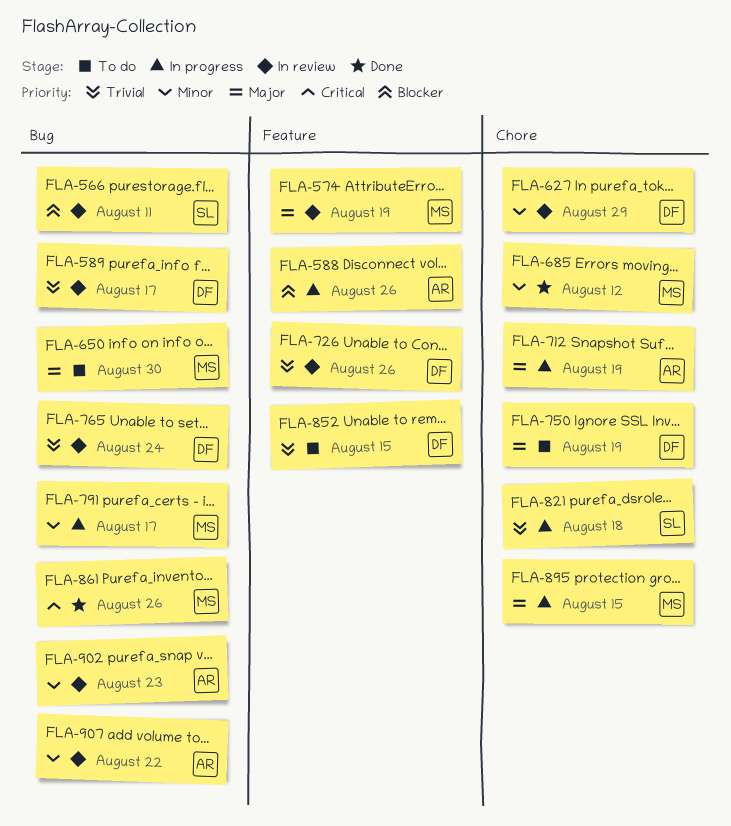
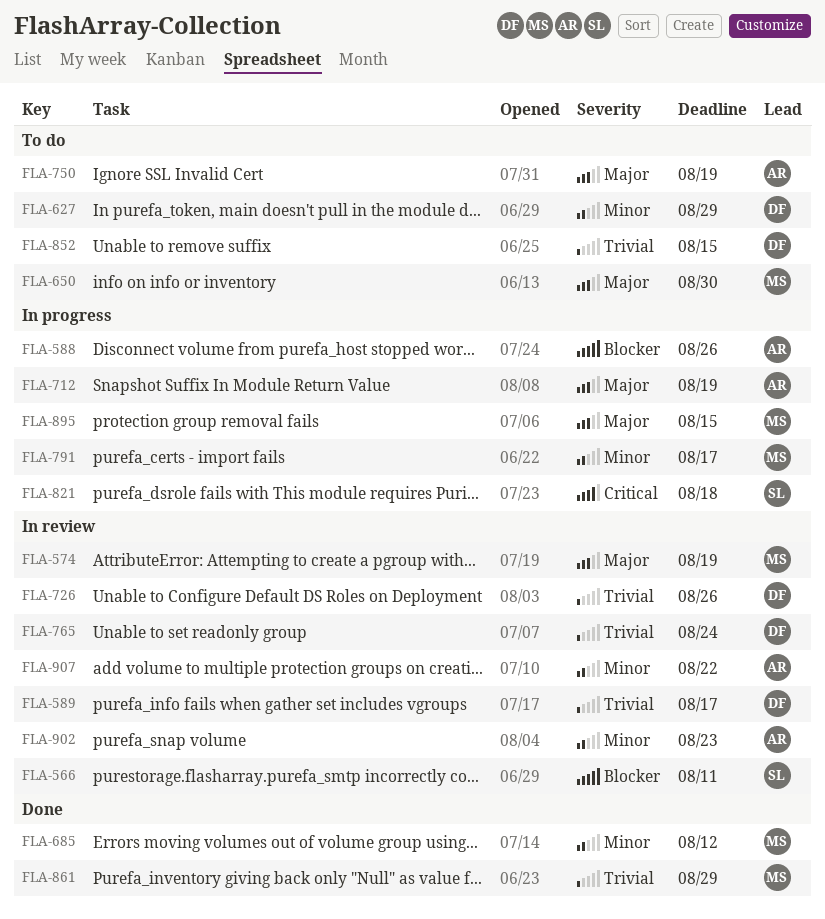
FLA-627, status: In review -> To do
FLA-750, owner: DF -> AR
FLA-821, priority: Trivial -> Critical
FLA-861, priority: Critical -> Trivial
FLA-861, due: Aug 26 -> Aug 29

